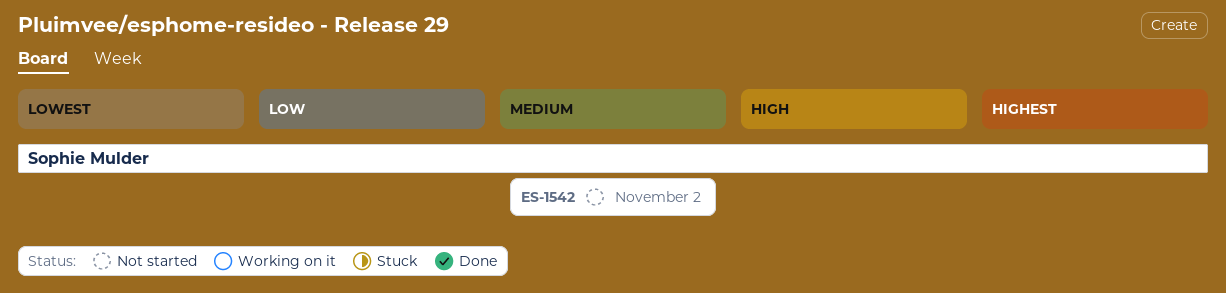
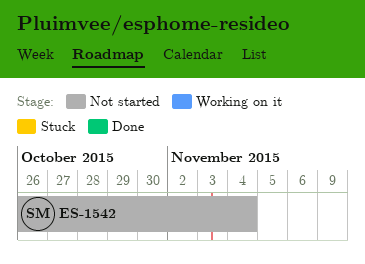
ES-1542, due: Nov 2 -> Nov 4

